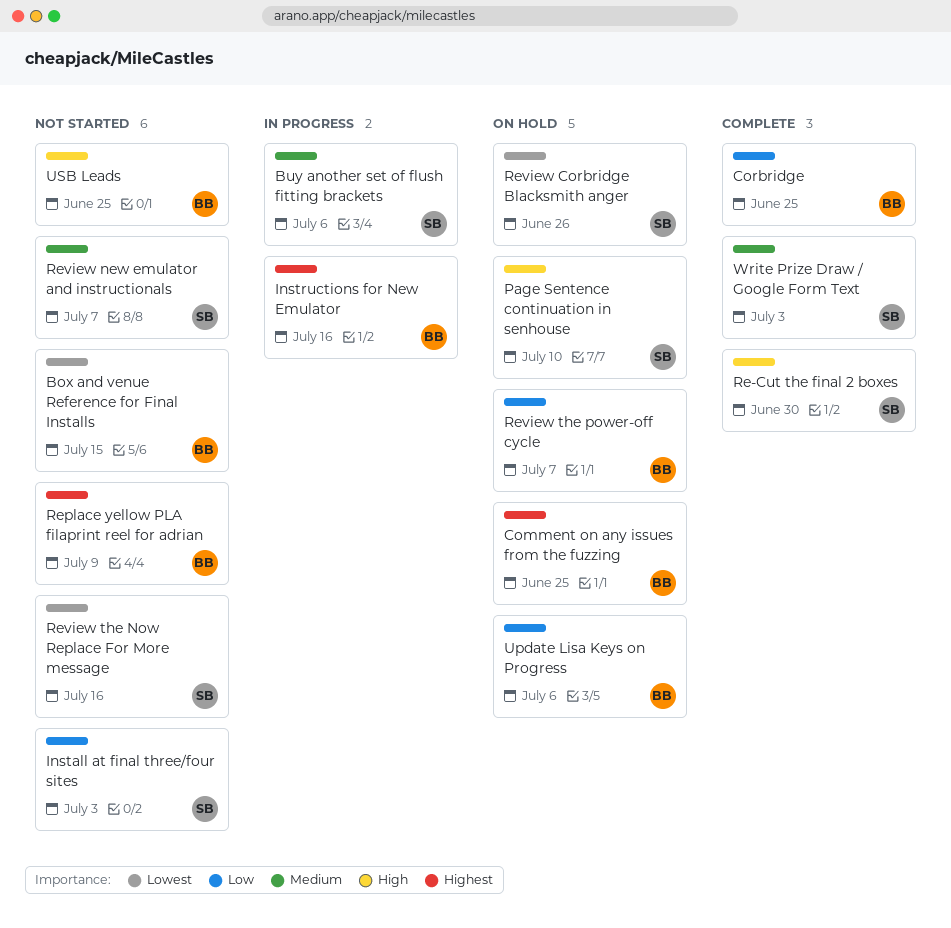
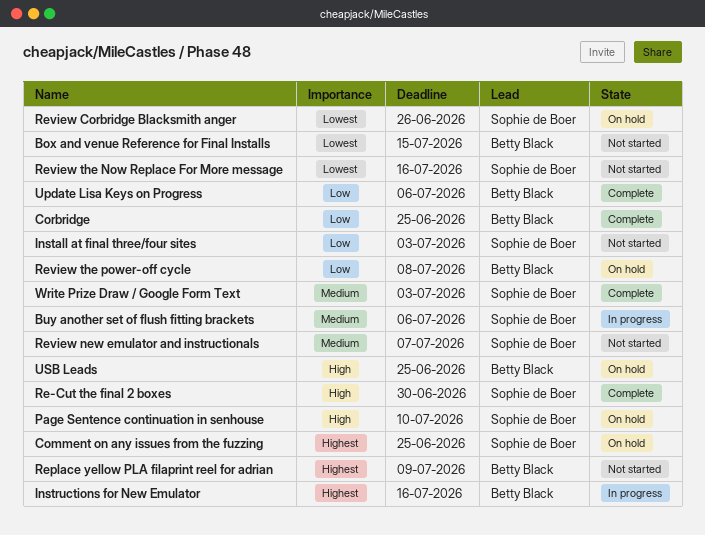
Comment on any issues from the fuzzing, owner: Betty Black -> Sophie de Boer
Review the power-off cycle, due: Jul 7 -> Jul 8
Update Lisa Keys on Progress, status: On hold -> Complete
USB Leads, status: Not started -> On hold

